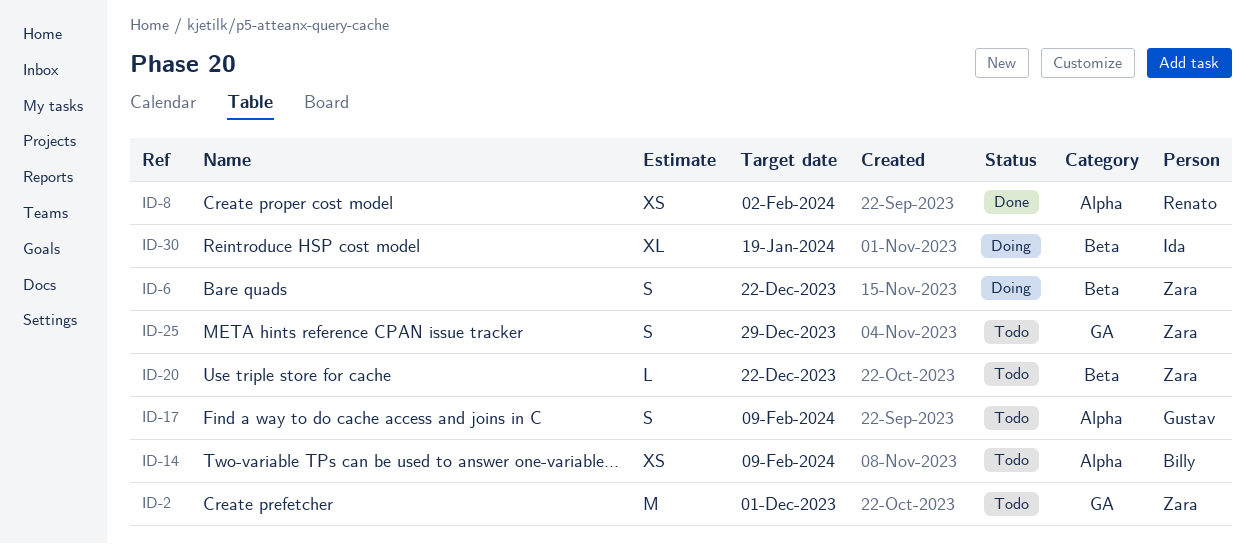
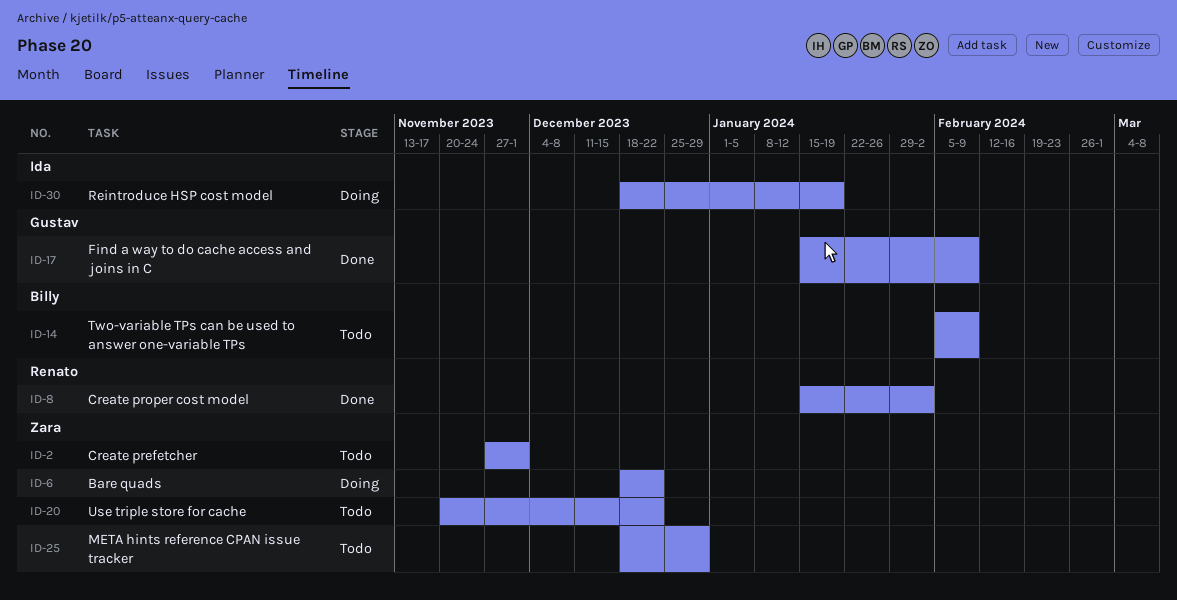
ID-17, status: Todo -> Done

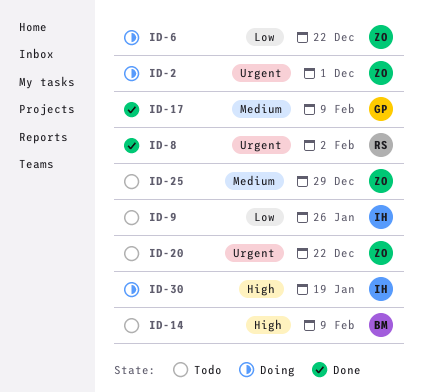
ID-2, status: Todo -> Doing
ID-9: none -> present

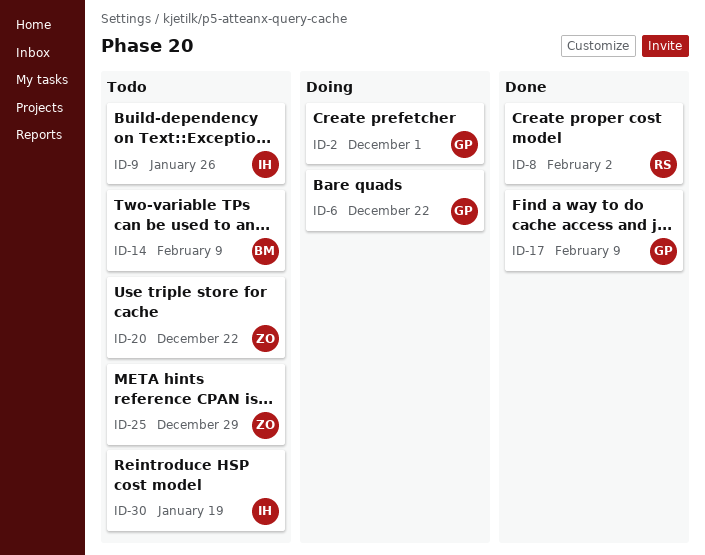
ID-2, owner: ZO -> GP
ID-6, owner: ZO -> GP
ID-30, status: Doing -> Todo

